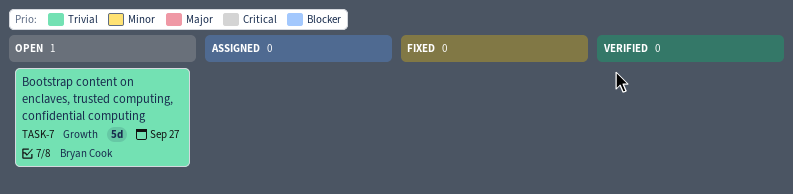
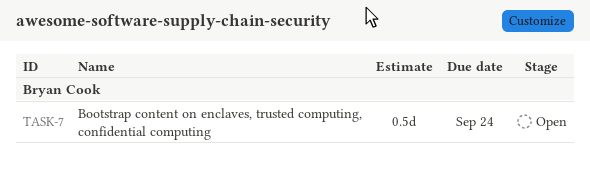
TASK-7, estimate: 5d -> 0.5d
TASK-7, due: Sep 27 -> Sep 24

